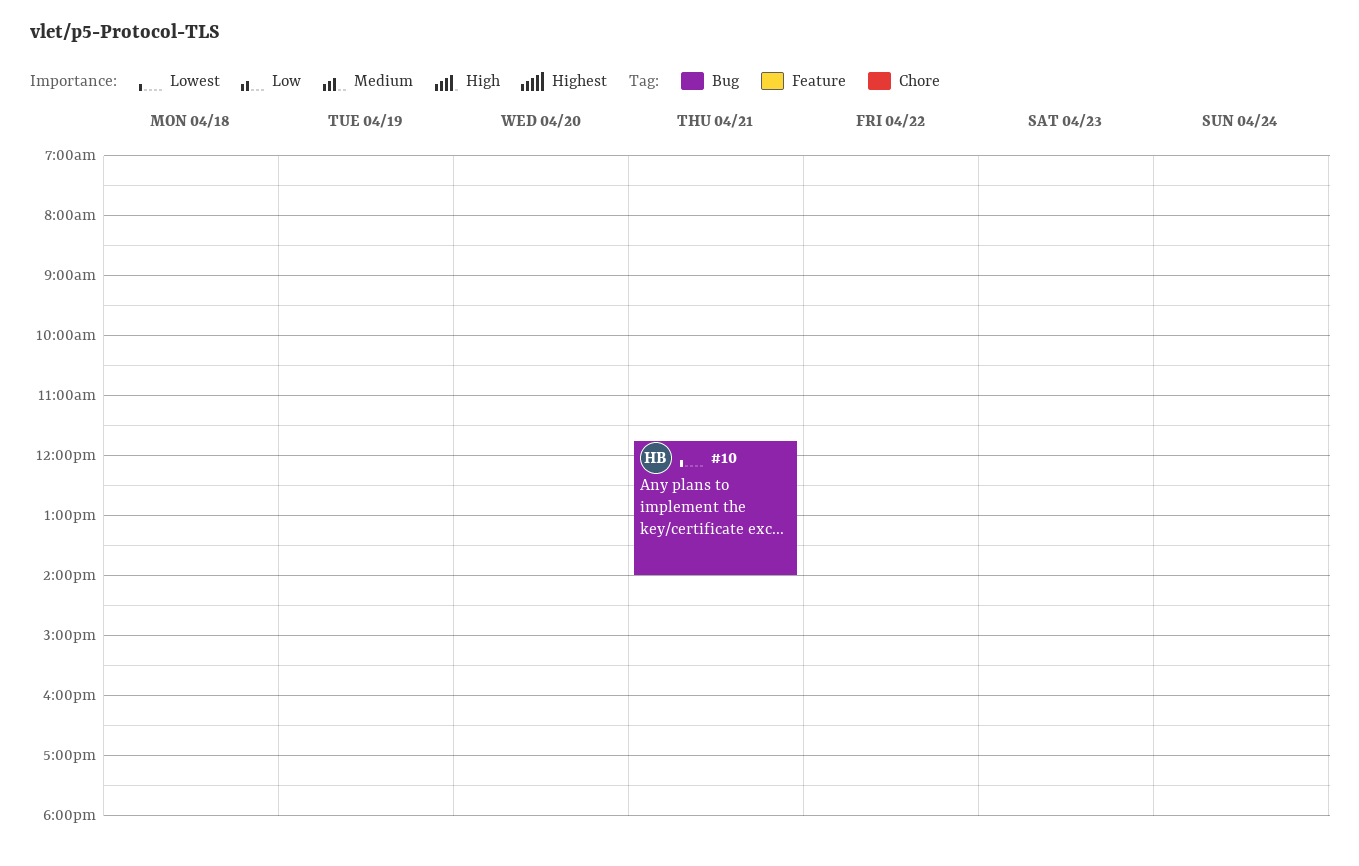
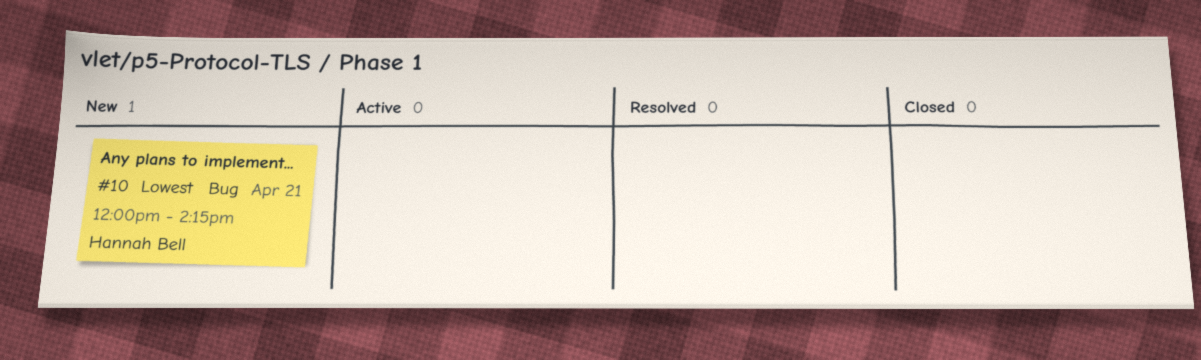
#10, begins: 11:45 -> 12:00
#10, ends: 14:00 -> 14:15

